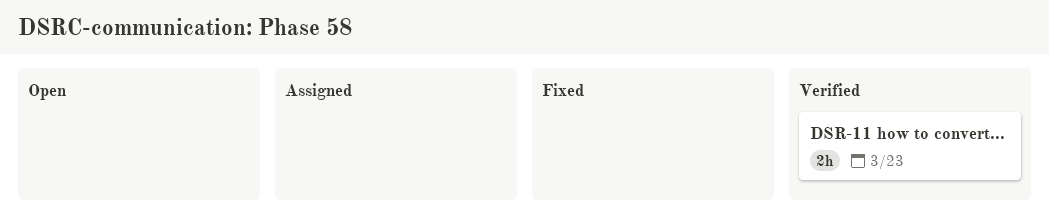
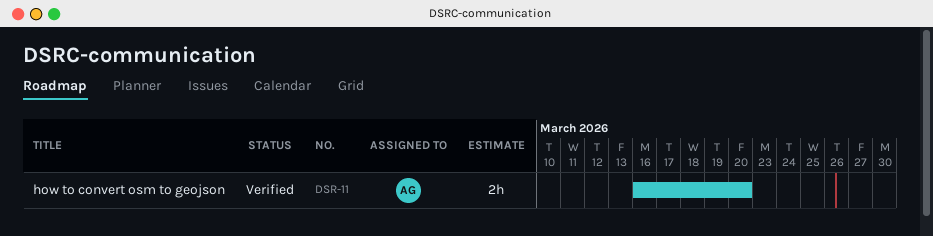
DSR-11, due: Mar 23 -> Mar 20

